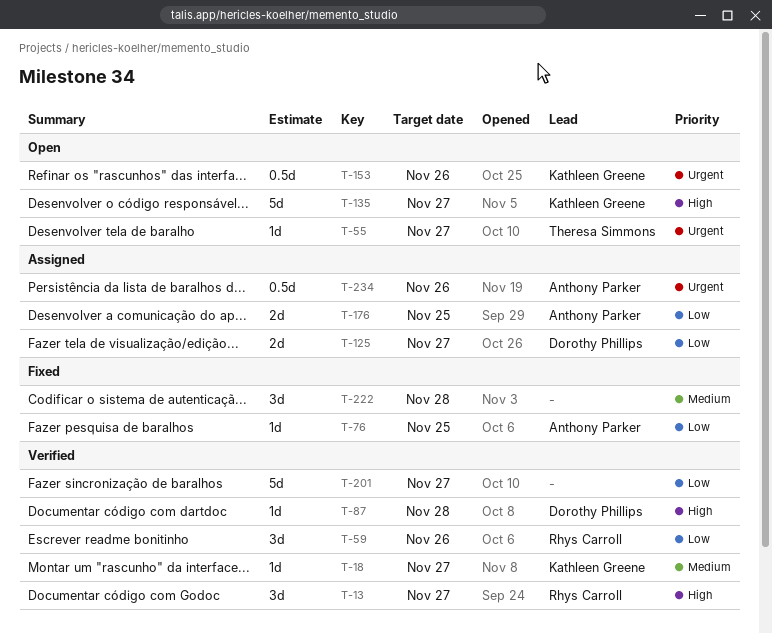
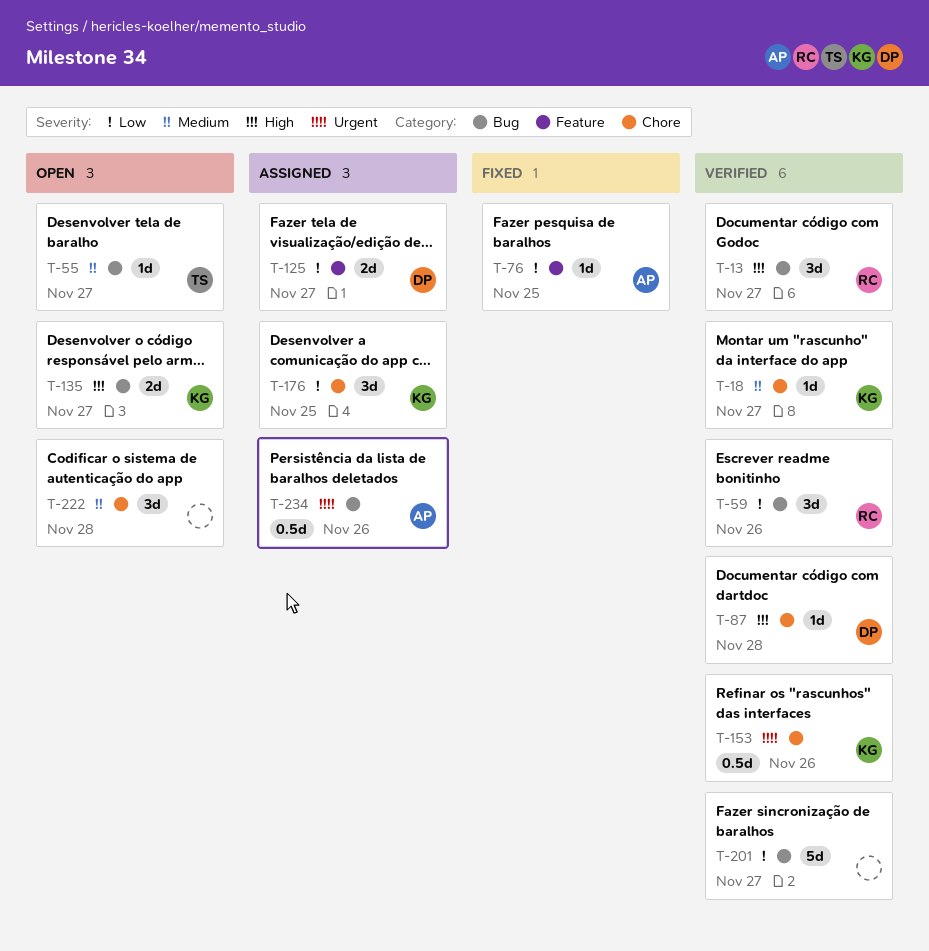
T-55, priority: Urgent -> Medium
T-135, estimate: 5d -> 2d
T-153, status: Open -> Verified
T-176, owner: Anthony Parker -> Kathleen Greene
T-176, estimate: 2d -> 3d
T-222, status: Fixed -> Open

